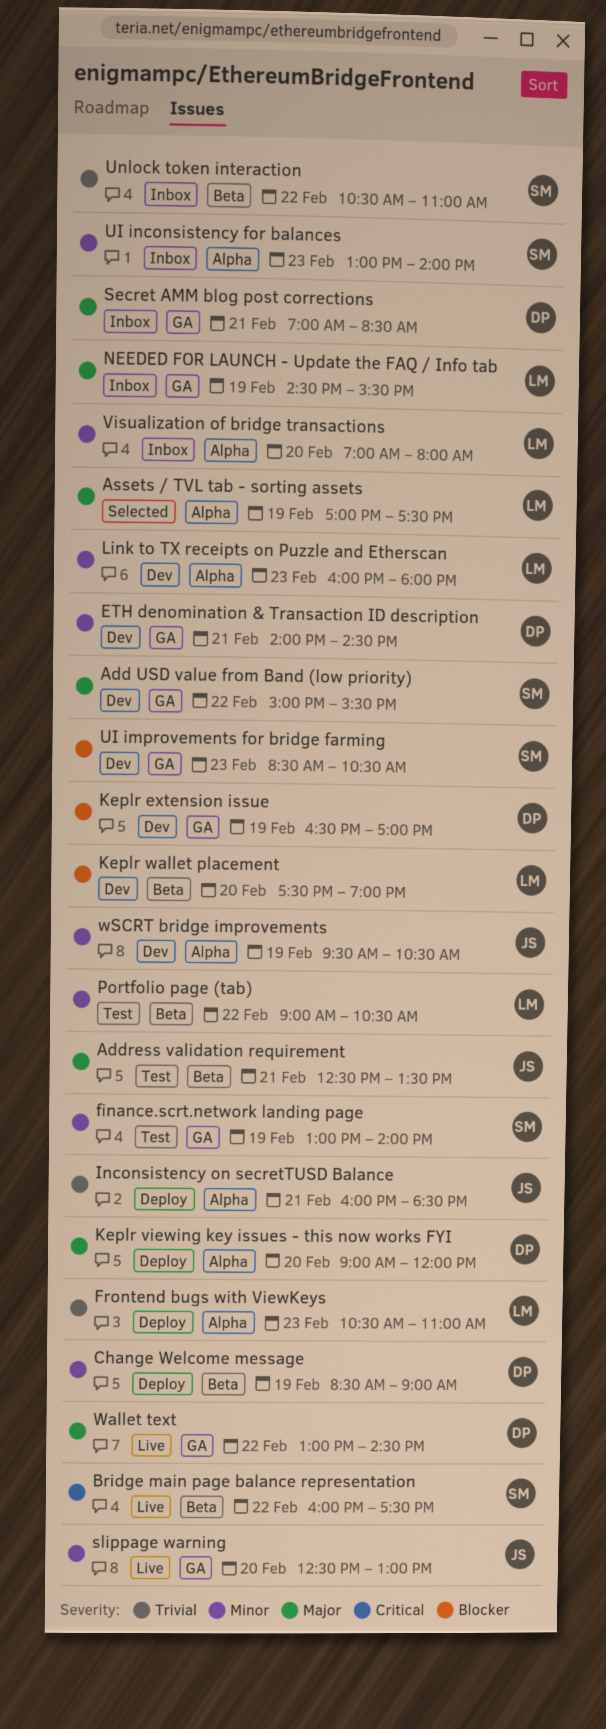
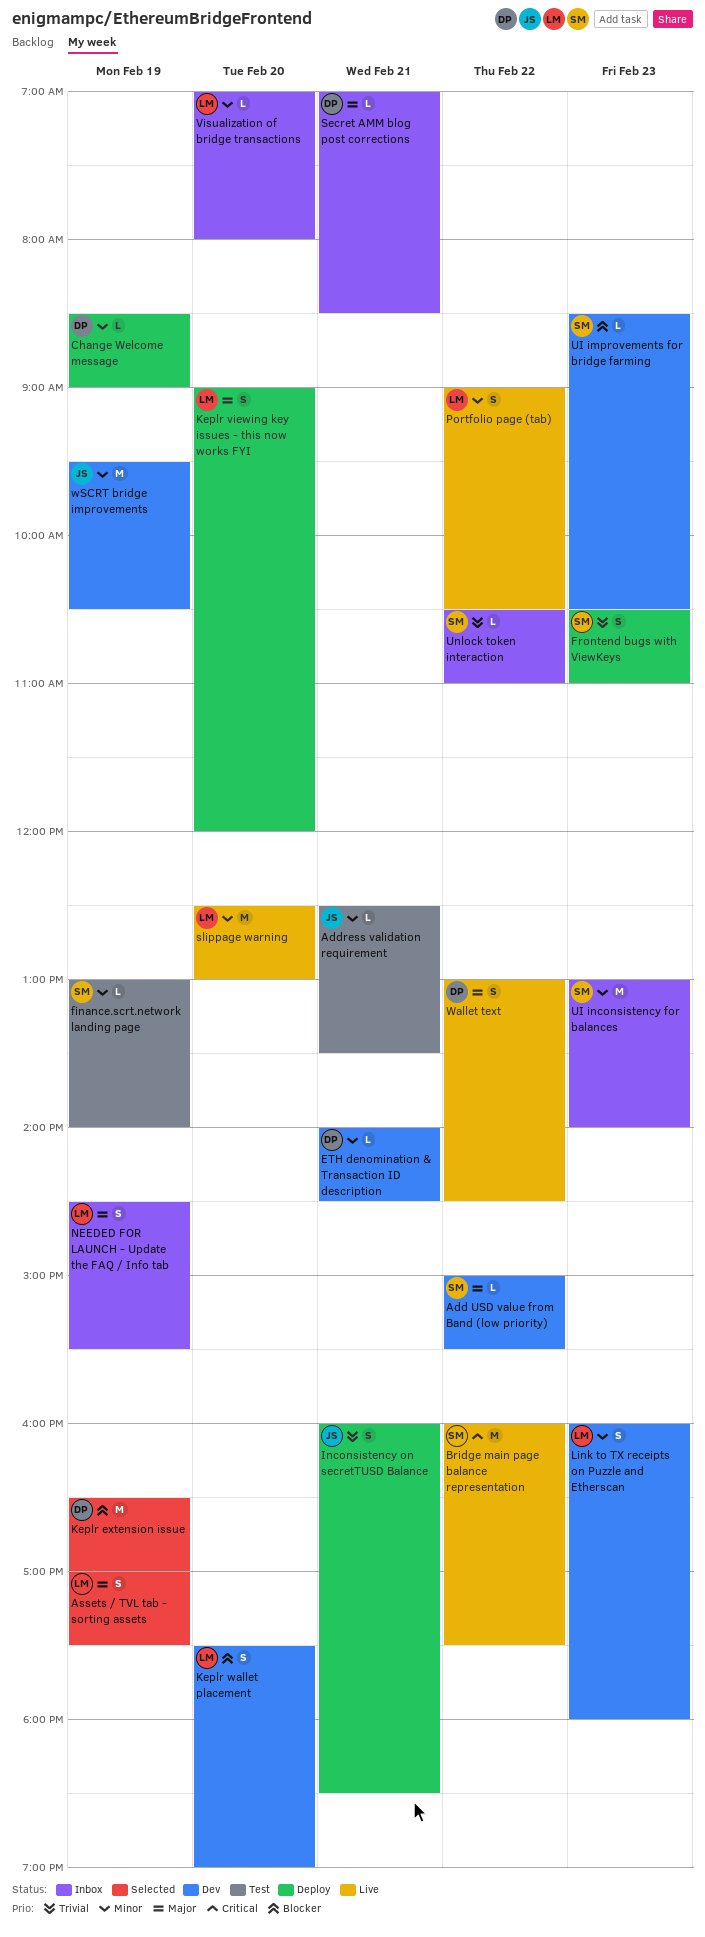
Address validation requirement, priority: Major -> Minor
Frontend bugs with ViewKeys, owner: LM -> SM
Keplr extension issue, status: Dev -> Selected
Keplr viewing key issues - this now works FYI, owner: DP -> LM
Portfolio page (tab), status: Test -> Live
slippage warning, owner: JS -> LM

